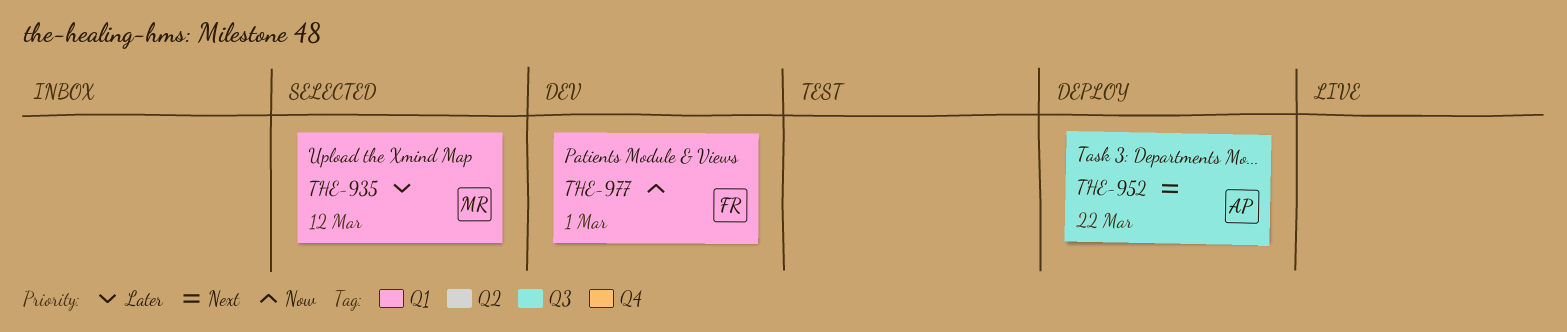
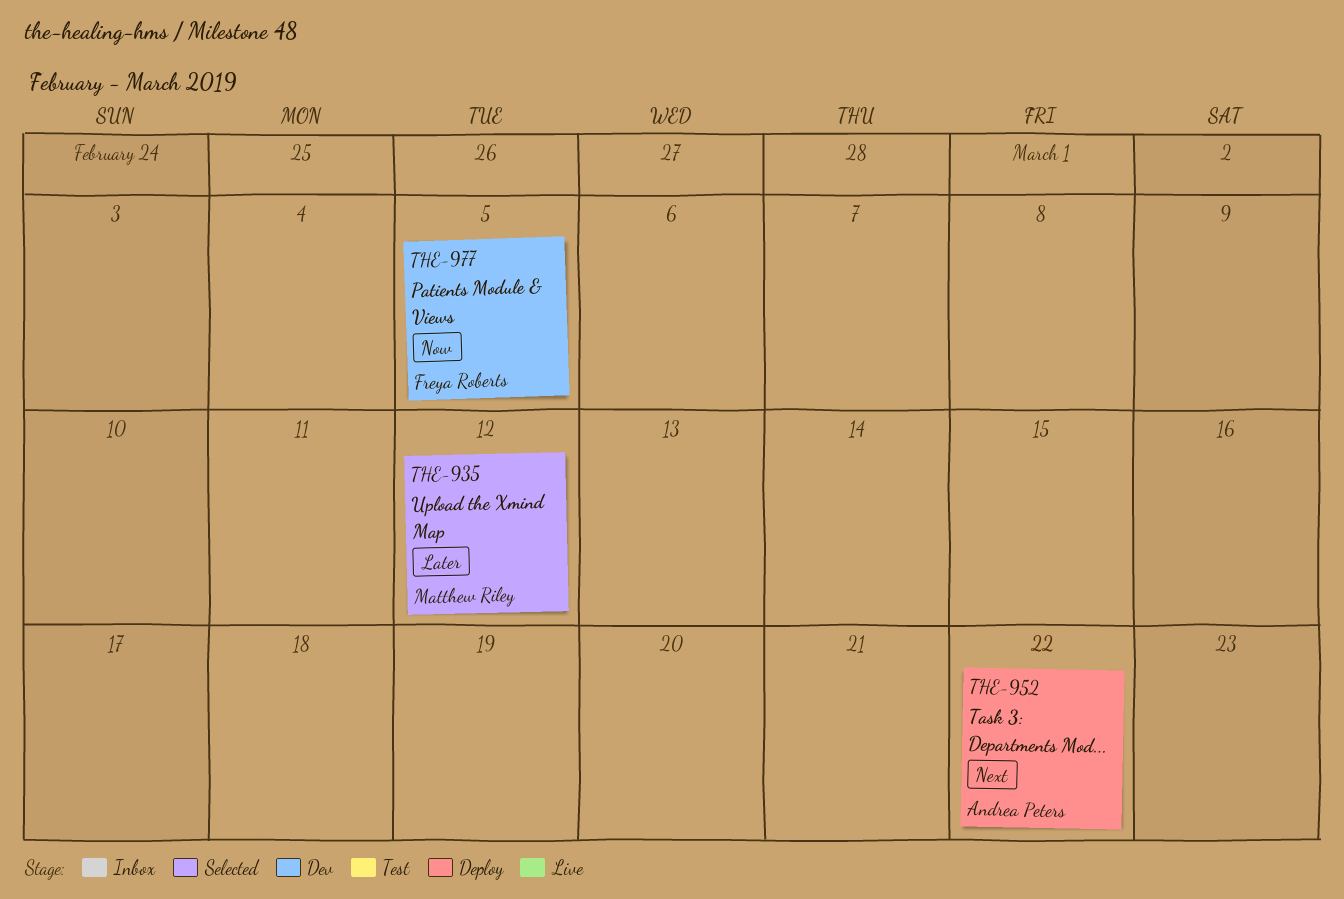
THE-977, due: Mar 1 -> Mar 5

